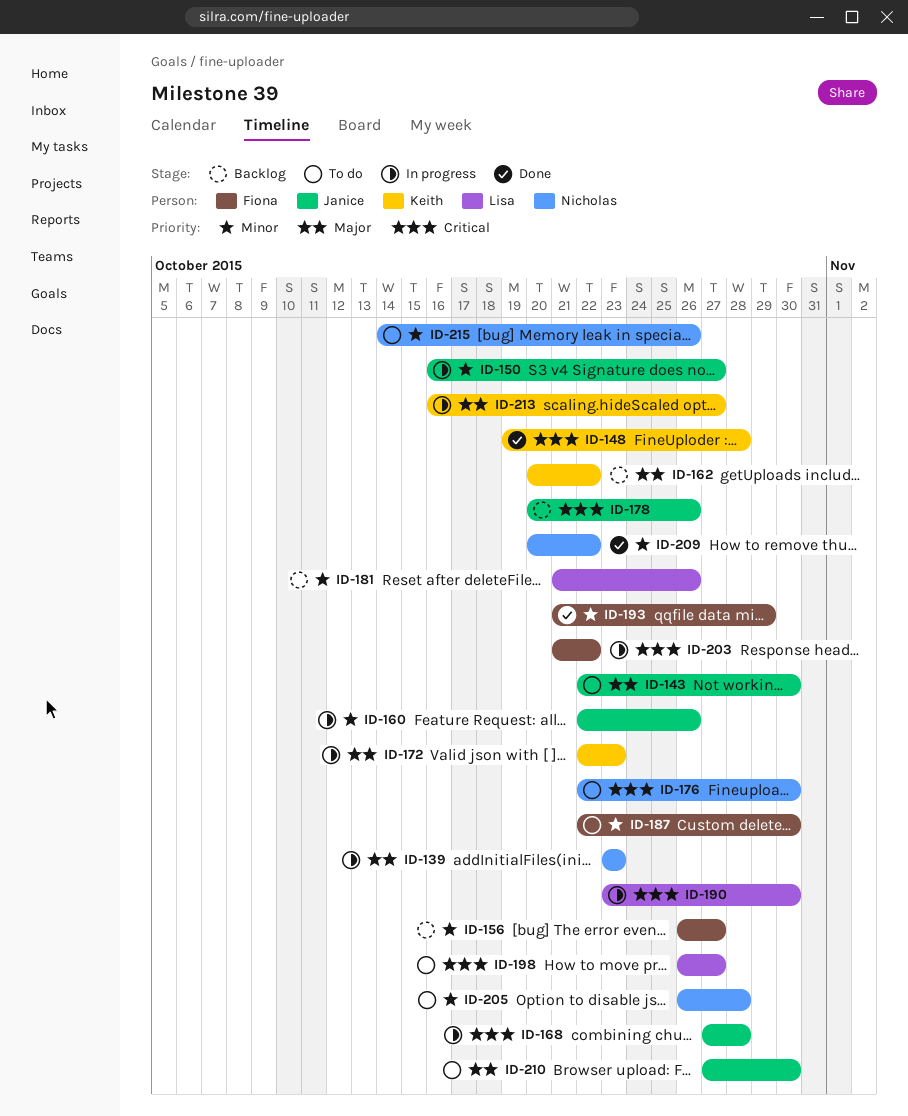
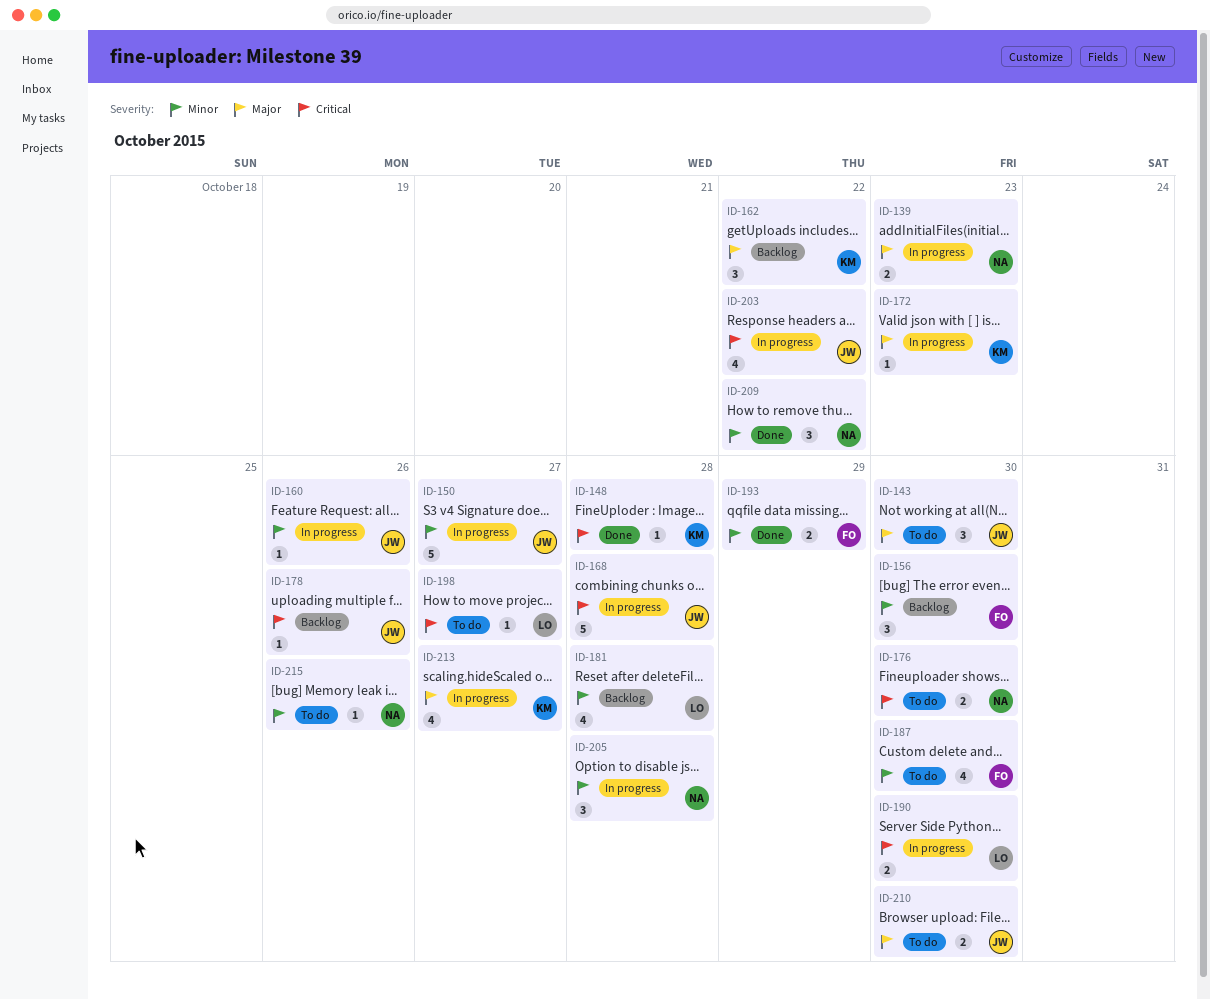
ID-156, due: Oct 27 -> Oct 30
ID-181, due: Oct 26 -> Oct 28
ID-203, owner: Fiona -> Janice
ID-205, status: To do -> In progress

